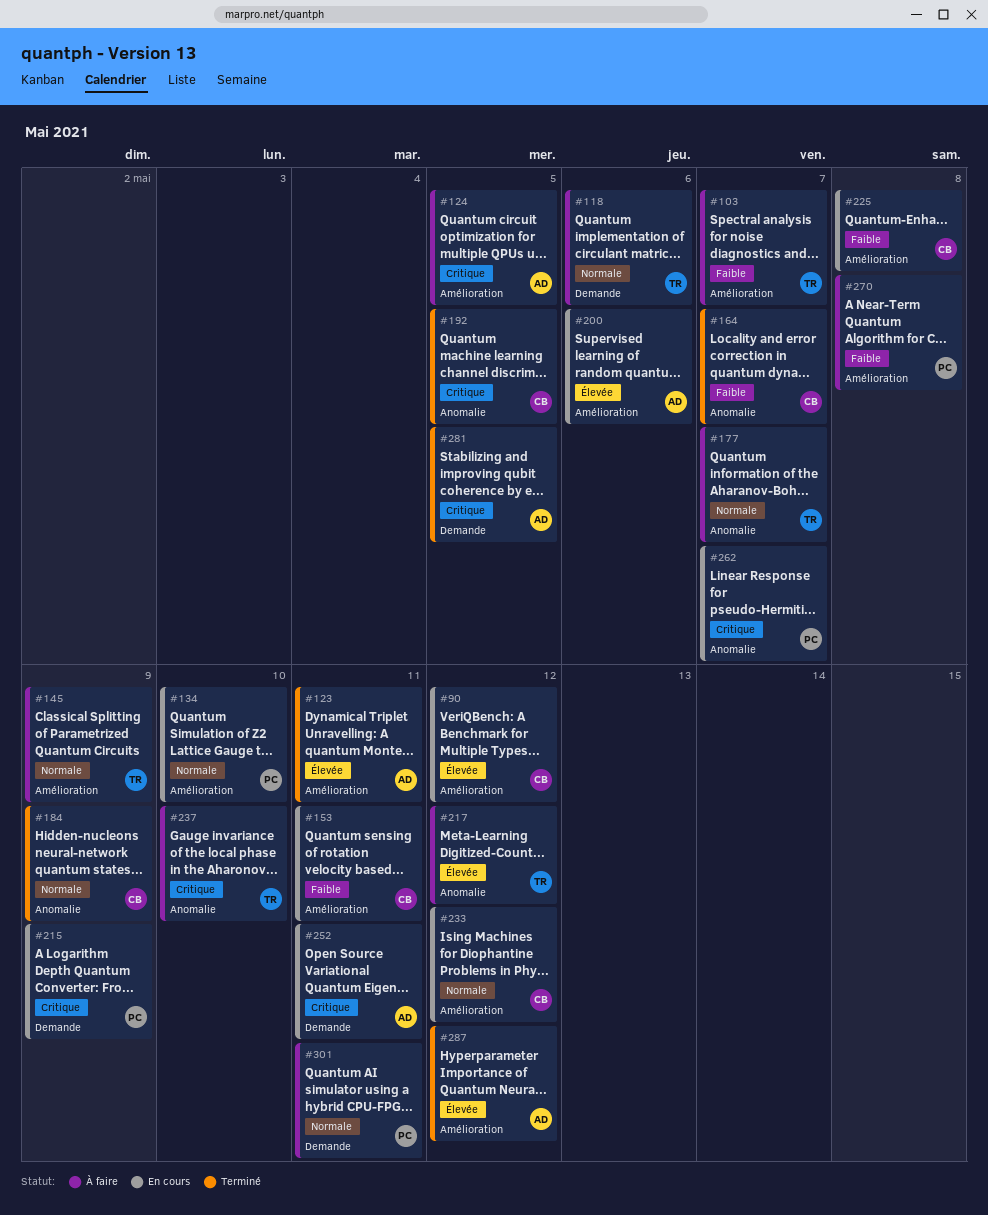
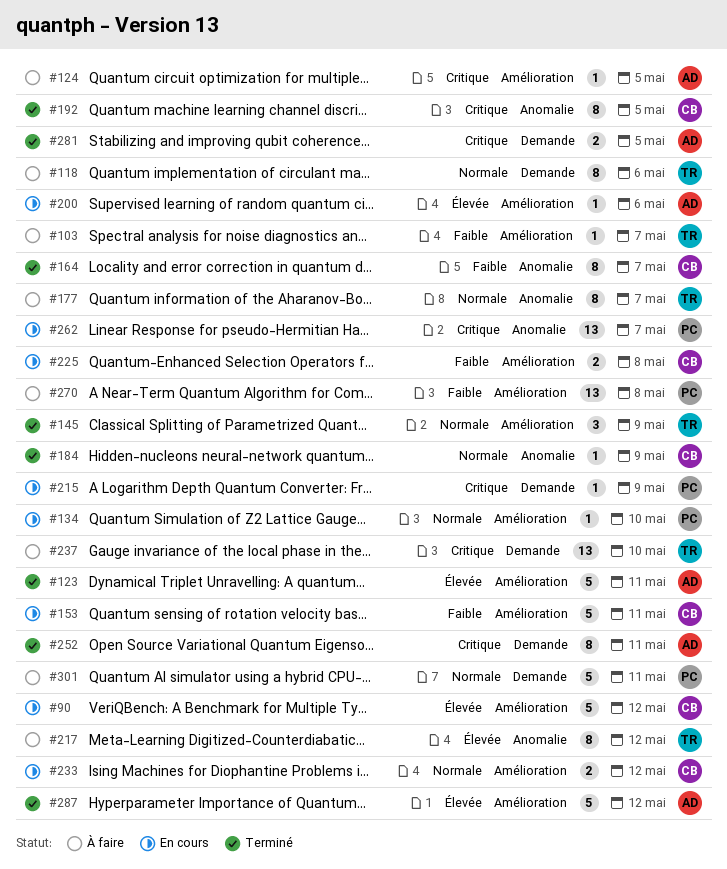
#145, status: À faire -> Terminé
#237, label: Anomalie -> Demande
#252, status: En cours -> Terminé

